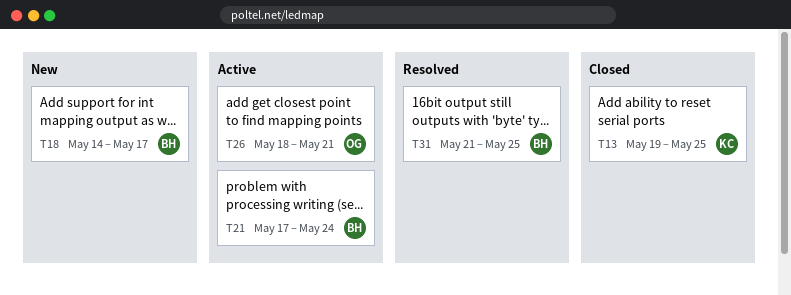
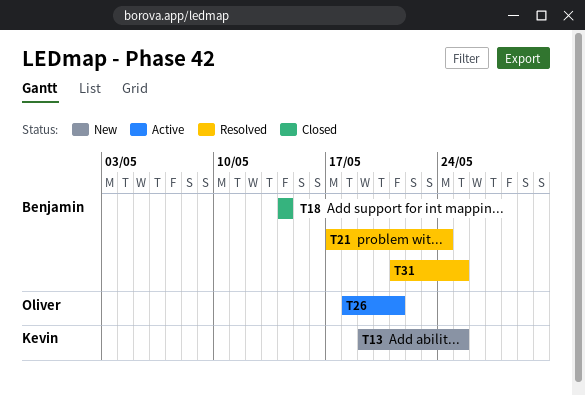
T13, status: Closed -> New
T18, status: New -> Closed
T18, due: May 17 -> May 14
T21, status: Active -> Resolved

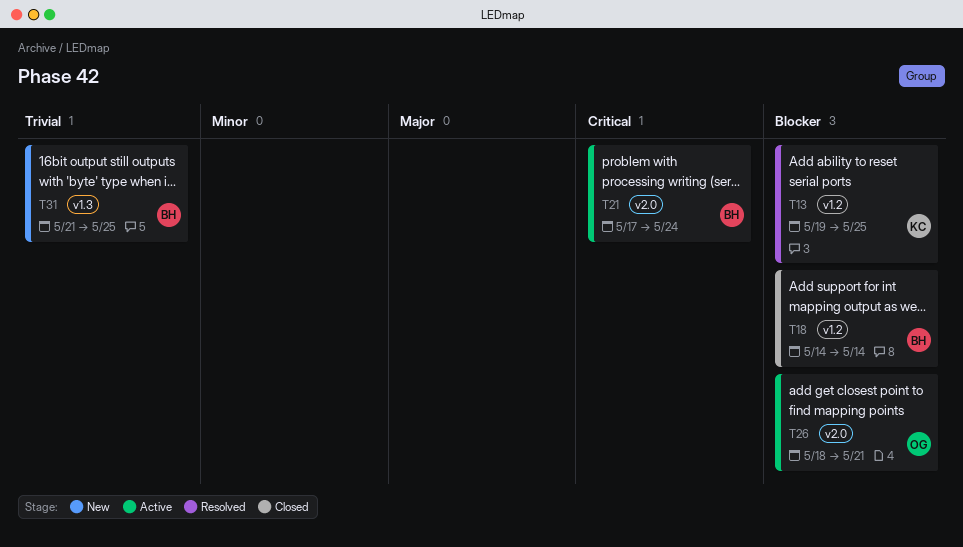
T13, status: New -> Resolved
T21, status: Resolved -> Active
T31, status: Resolved -> New

